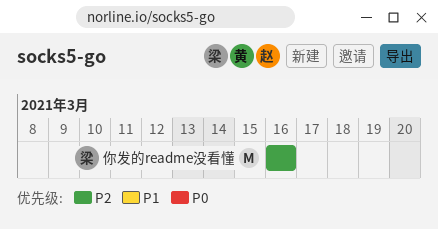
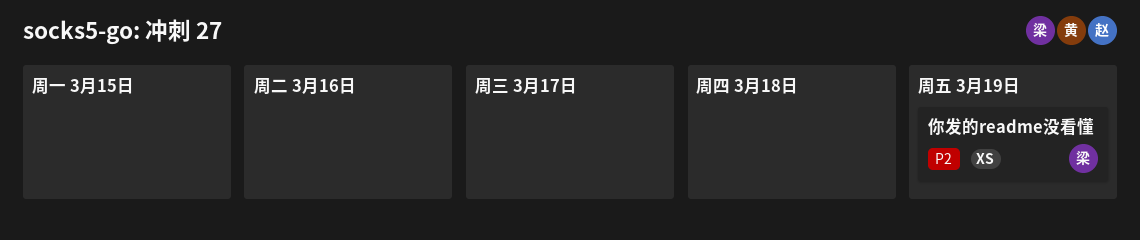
你发的readme没看懂, estimate: M -> XS
你发的readme没看懂, due: Mar 16 -> Mar 19

